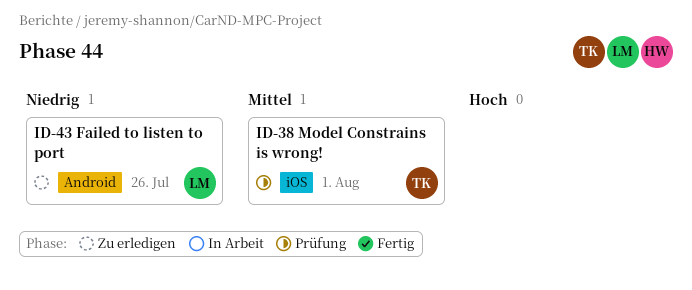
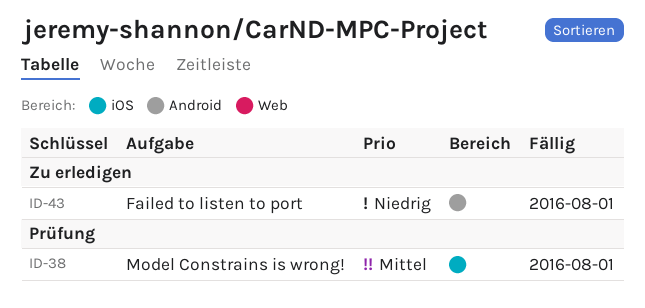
ID-43, due: Jul 26 -> Aug 1

